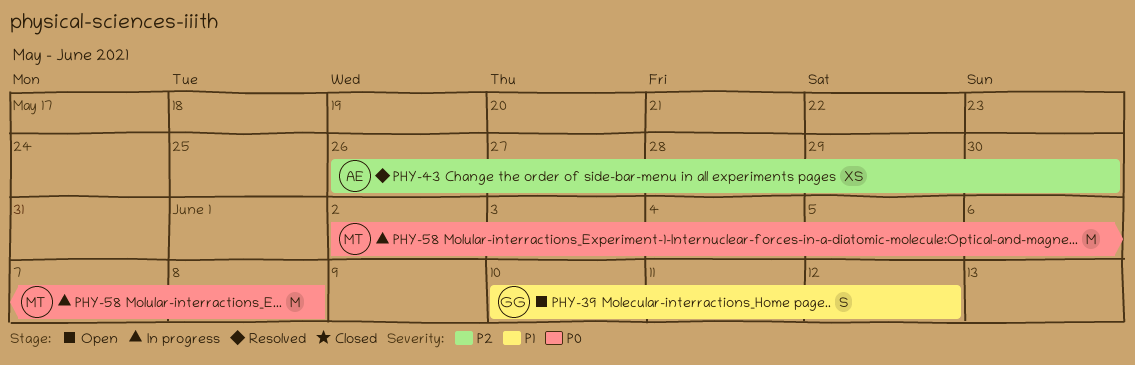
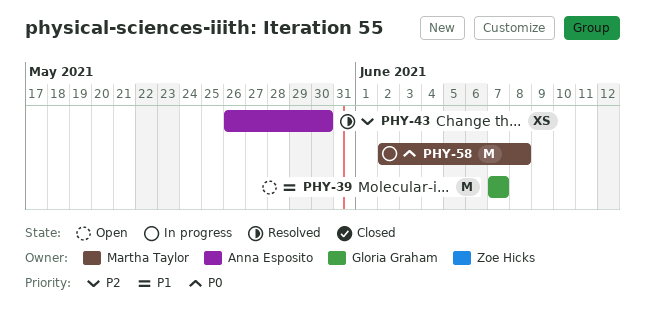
PHY-39, estimate: S -> M
PHY-39, start: Jun 10 -> Jun 7
PHY-39, due: Jun 12 -> Jun 7

